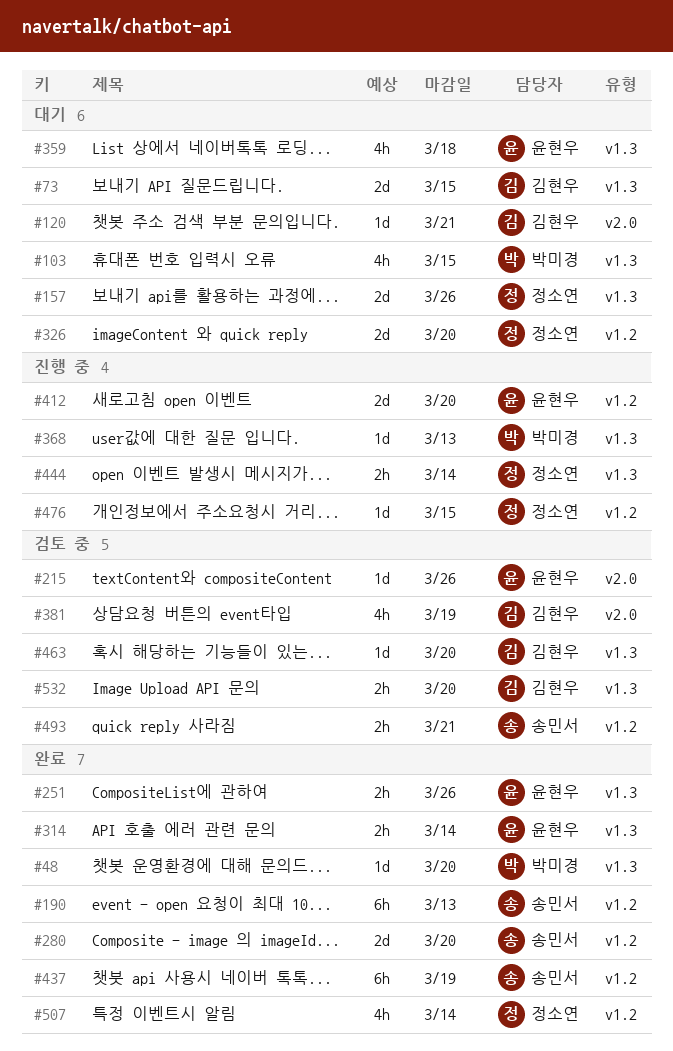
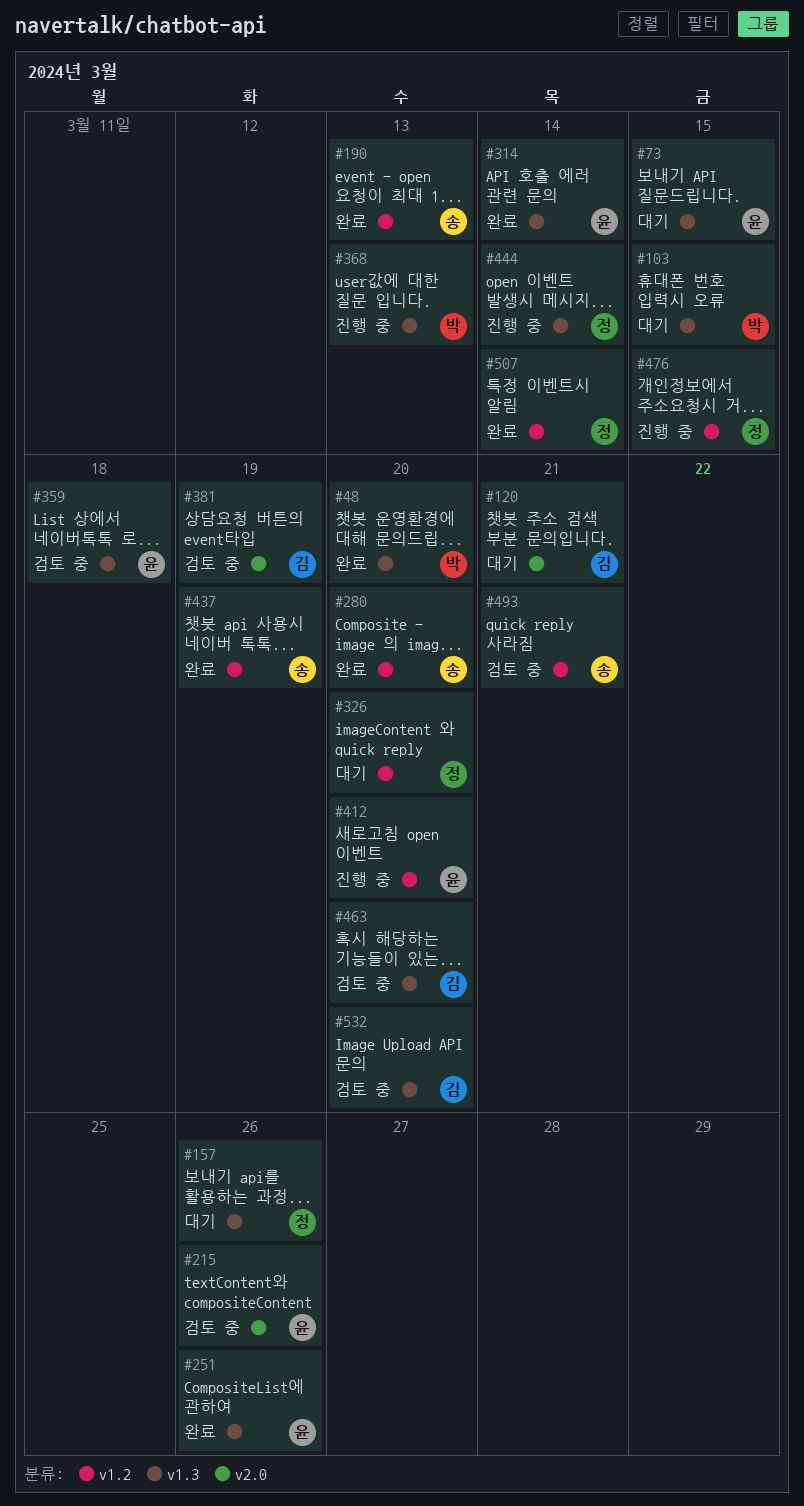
#73, owner: 김현우 -> 윤현우
#359, status: 대기 -> 검토 중

